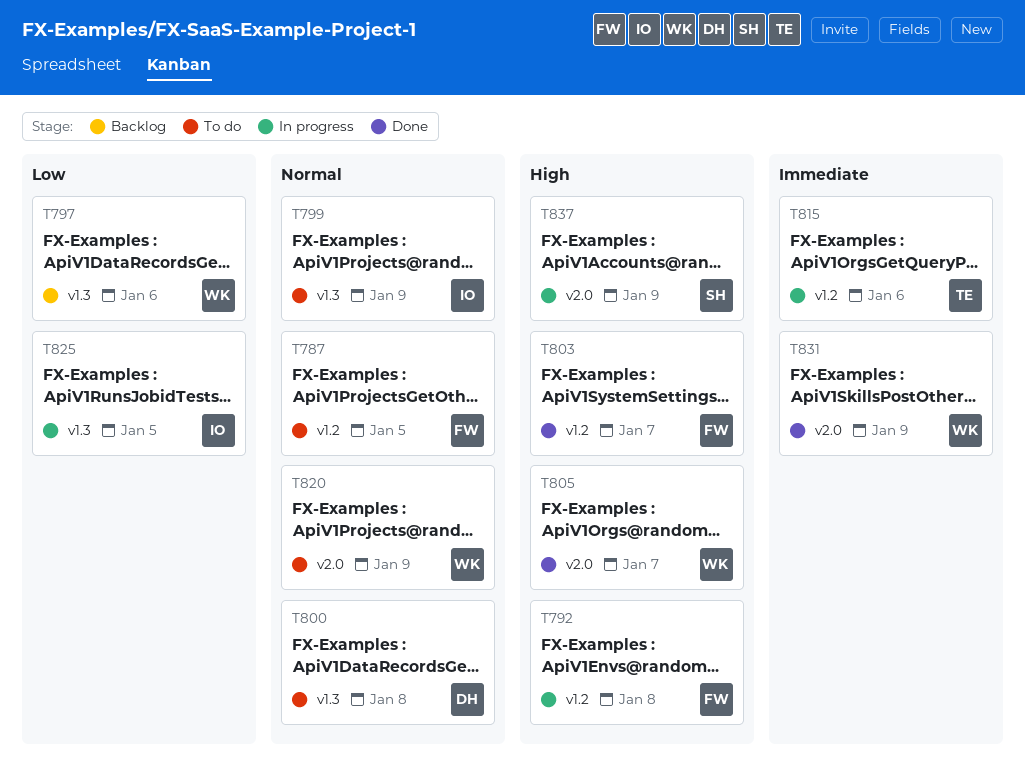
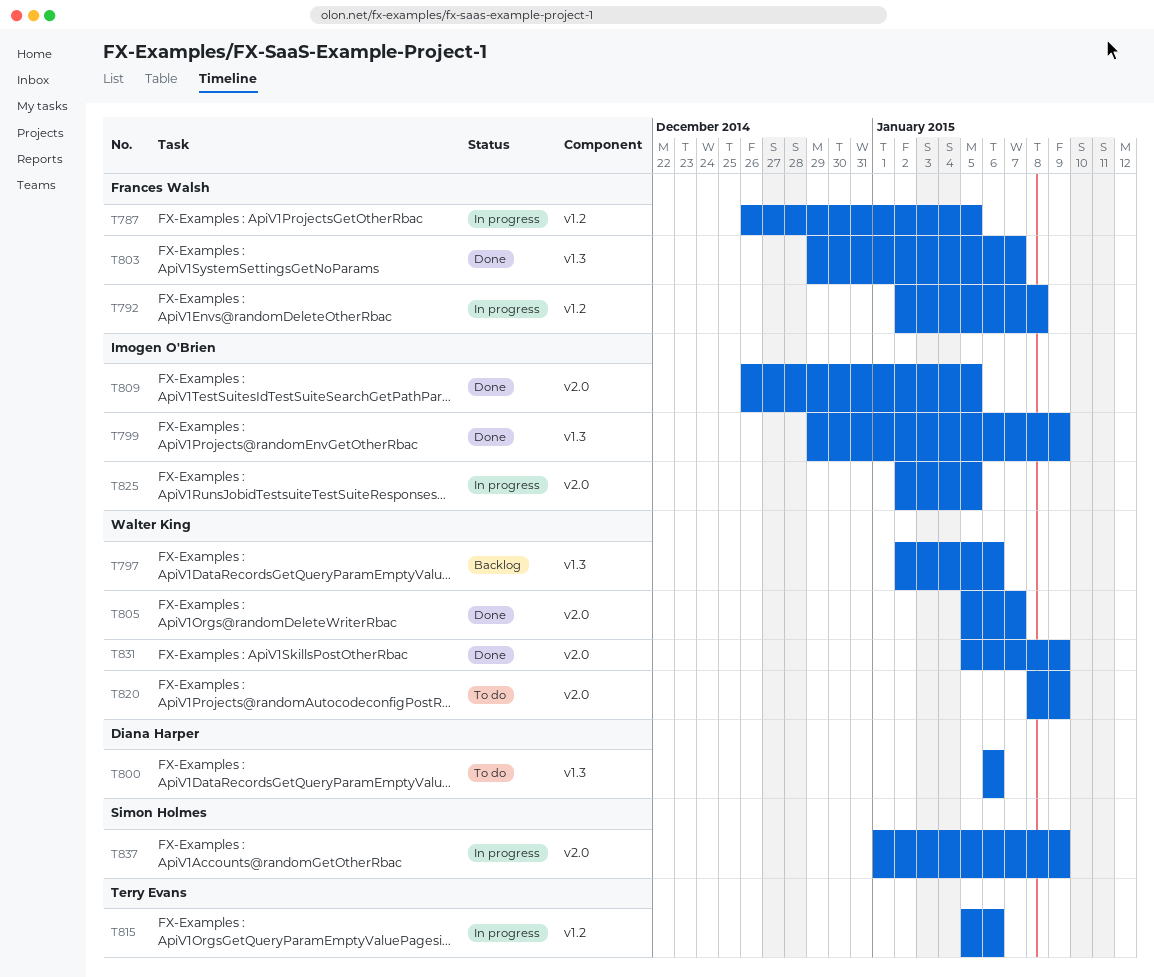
T787, status: To do -> In progress
T799, status: To do -> Done
T800, due: Jan 8 -> Jan 6
T803, label: v1.2 -> v1.3
T809: none -> present
T825, label: v1.3 -> v2.0

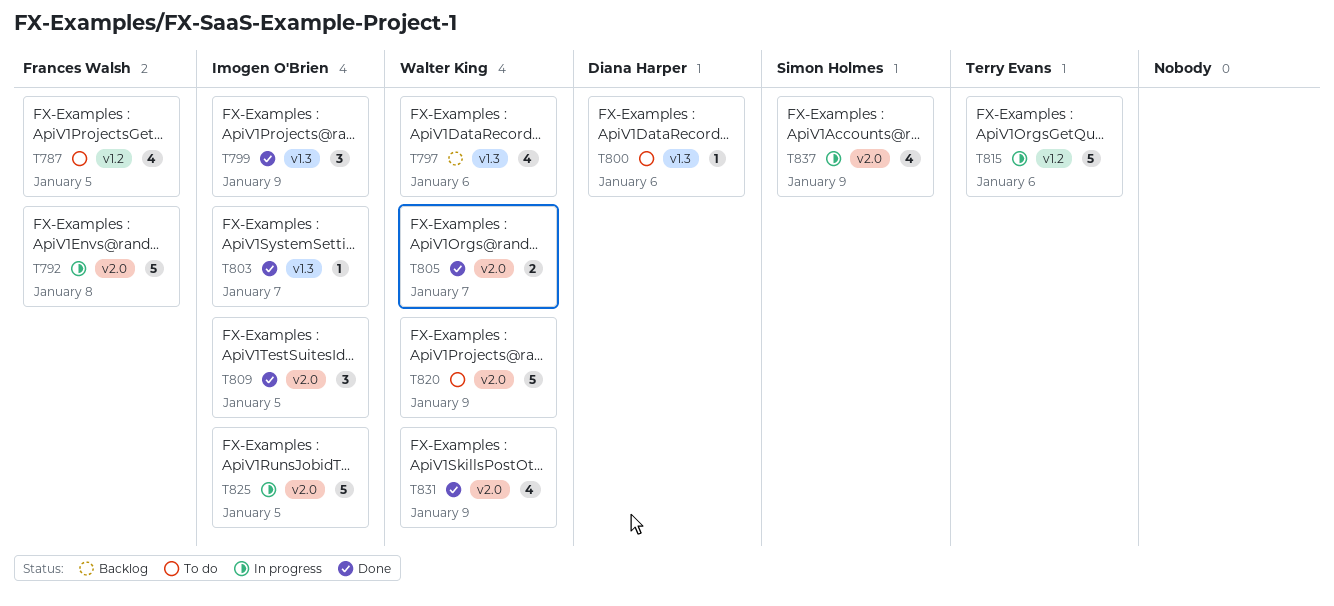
T787, status: In progress -> To do
T792, label: v1.2 -> v2.0
T803, owner: Frances Walsh -> Imogen O'Brien

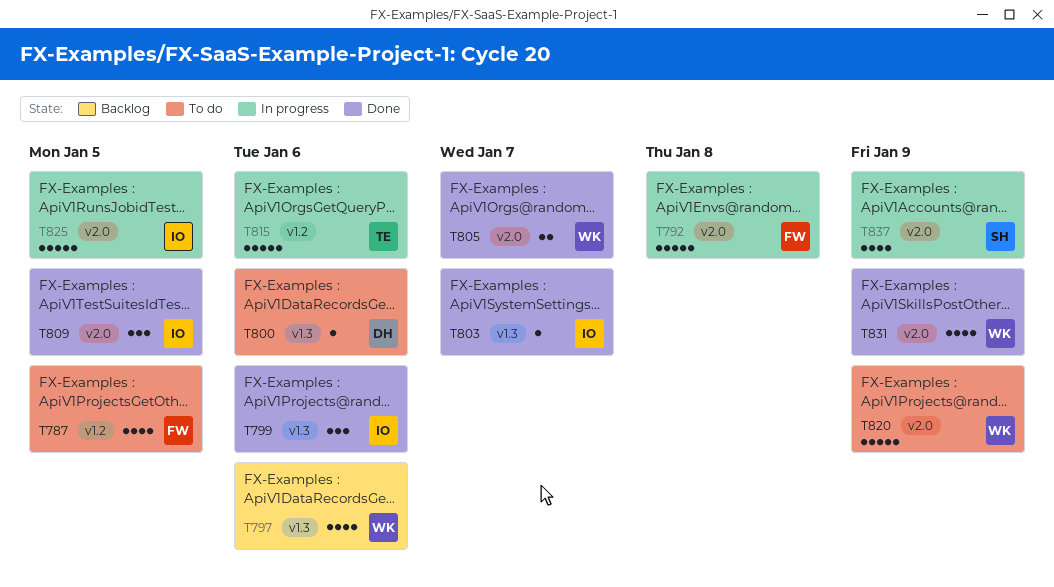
T799, due: Jan 9 -> Jan 6

